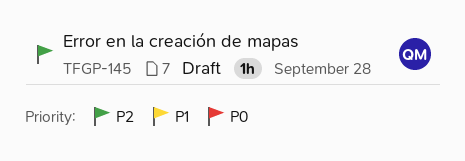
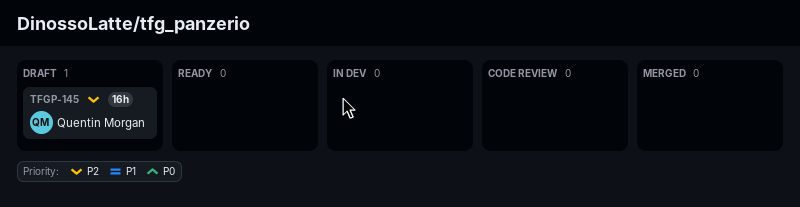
TFGP-145, estimate: 1h -> 16h

